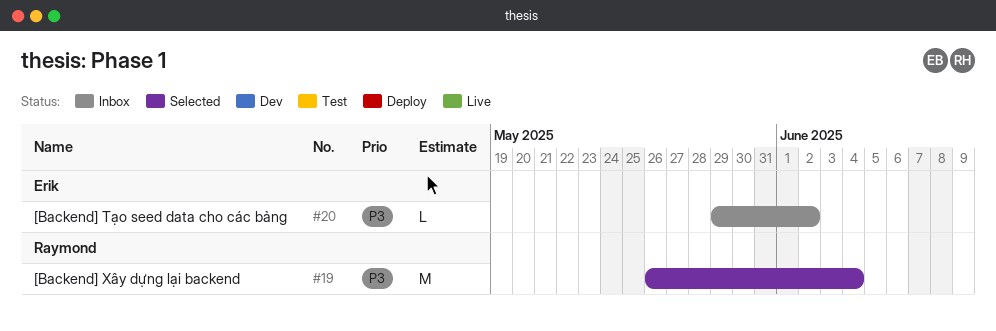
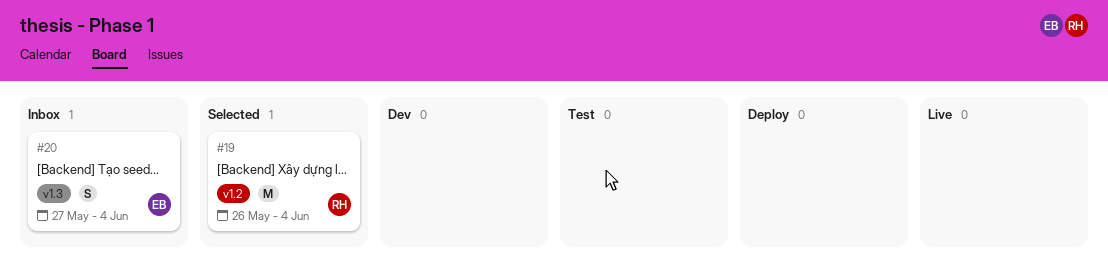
#20, estimate: L -> S
#20, start: May 29 -> May 27
#20, due: Jun 2 -> Jun 4

